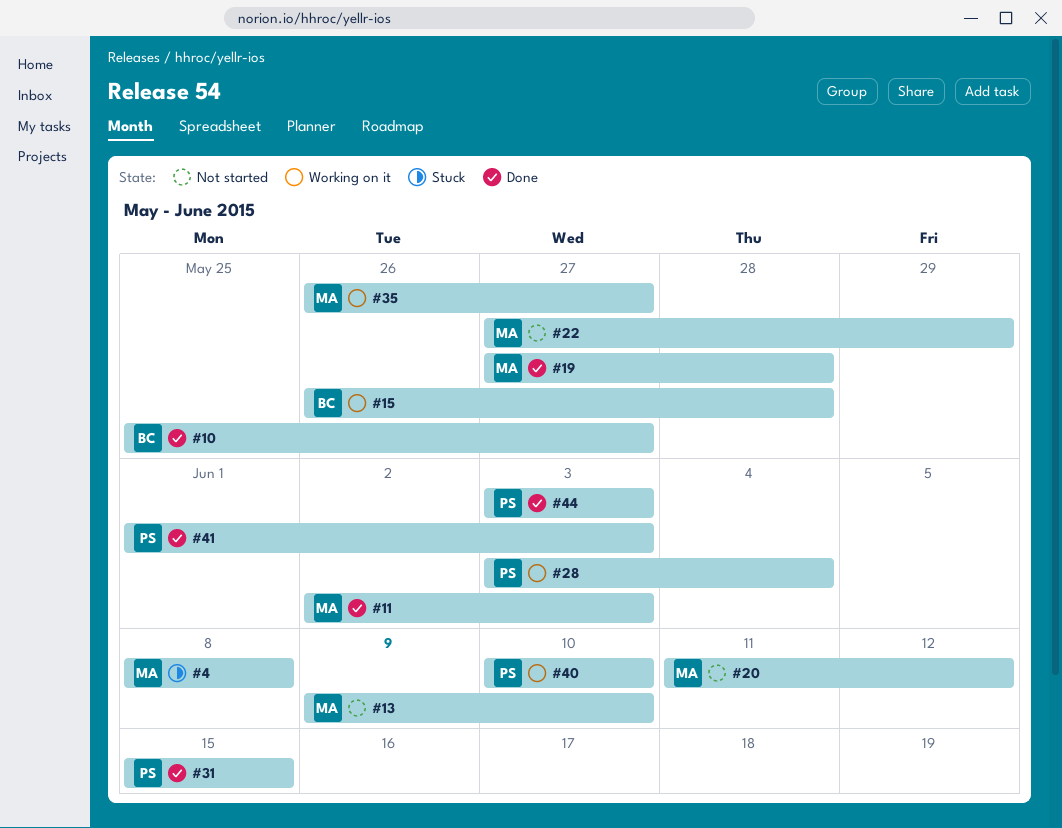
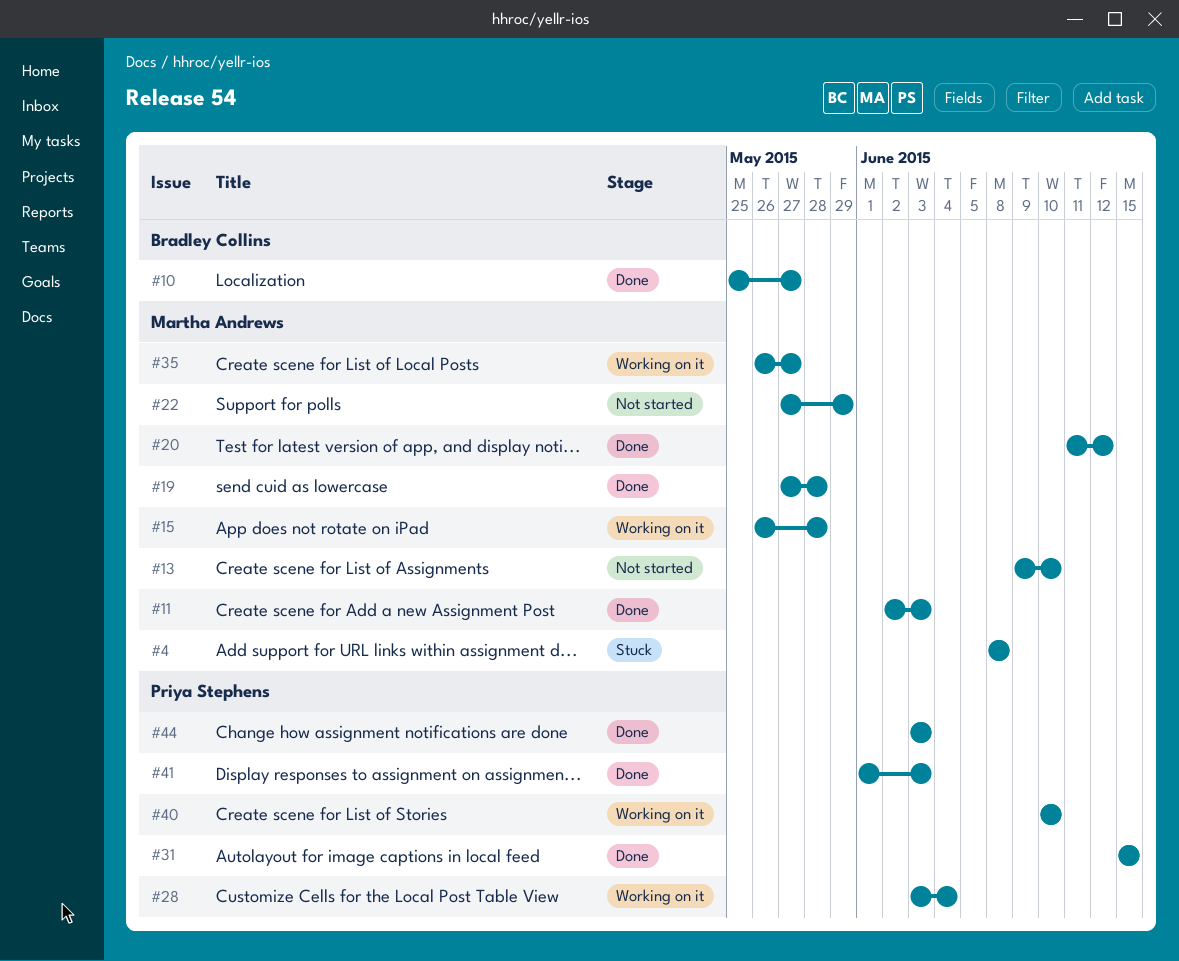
#15, owner: Bradley Collins -> Martha Andrews
#20, status: Not started -> Done

